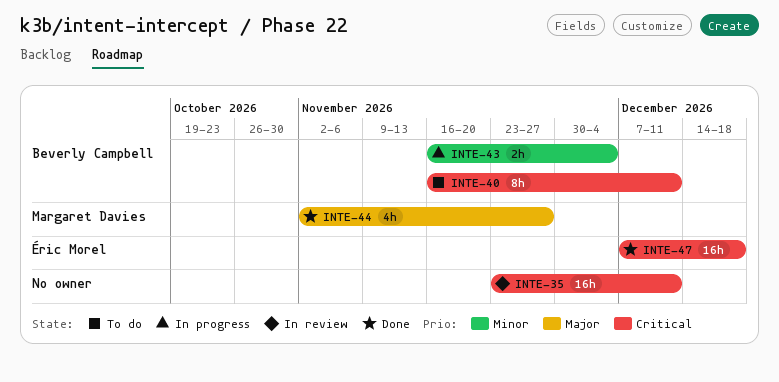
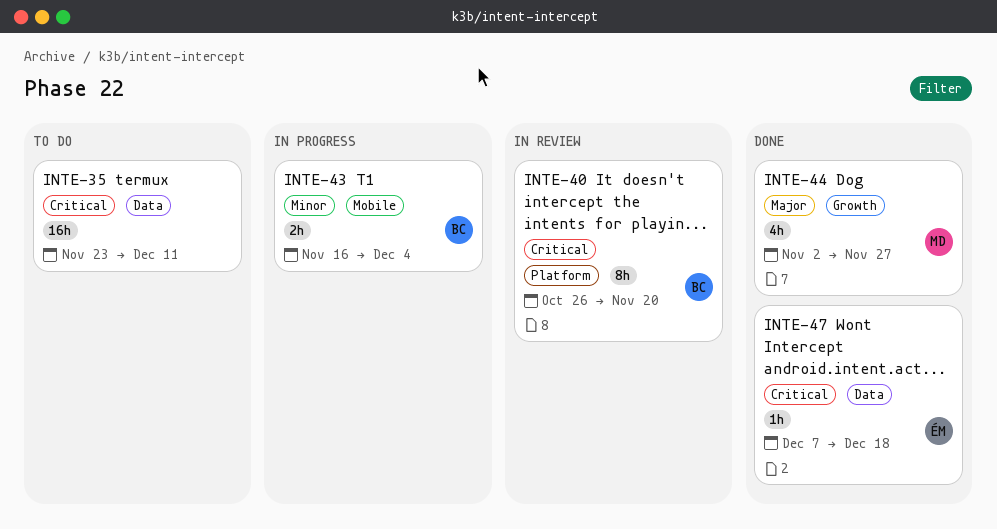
INTE-35, status: In review -> To do
INTE-40, status: To do -> In review
INTE-40, start: Nov 16 -> Oct 26
INTE-40, due: Dec 11 -> Nov 20
INTE-47, estimate: 16h -> 1h

